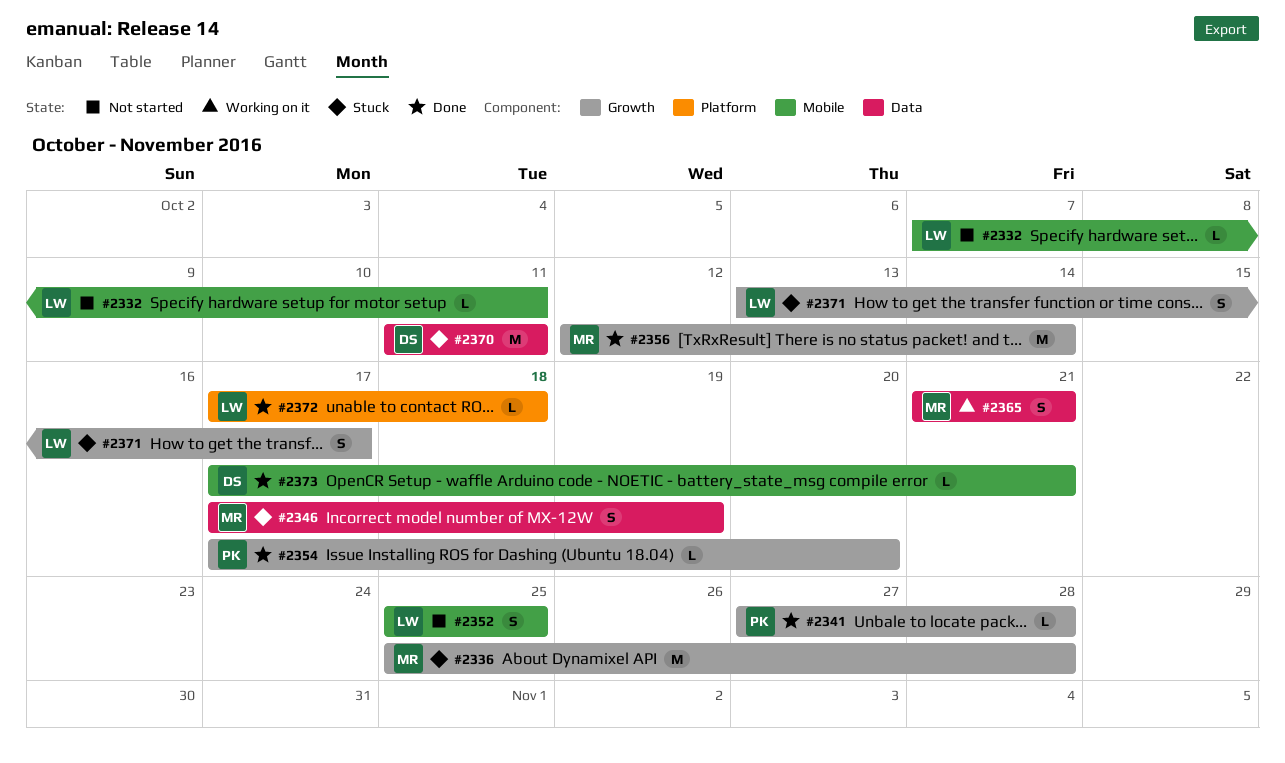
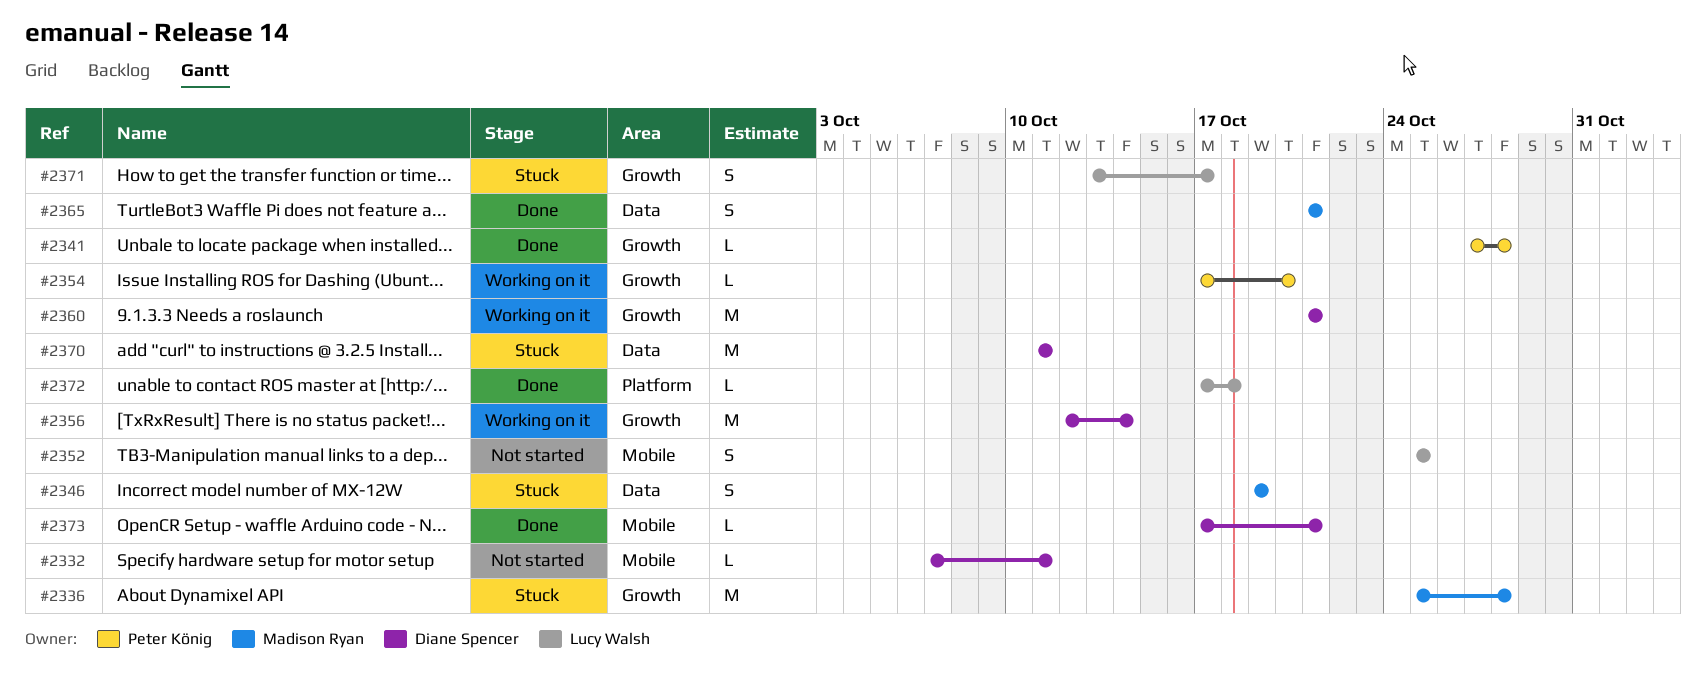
#2332, owner: Lucy Walsh -> Diane Spencer
#2346, start: Oct 17 -> Oct 19
#2354, status: Done -> Working on it
#2356, status: Done -> Working on it
#2356, owner: Madison Ryan -> Diane Spencer
#2360: none -> present
#2365, status: Working on it -> Done

